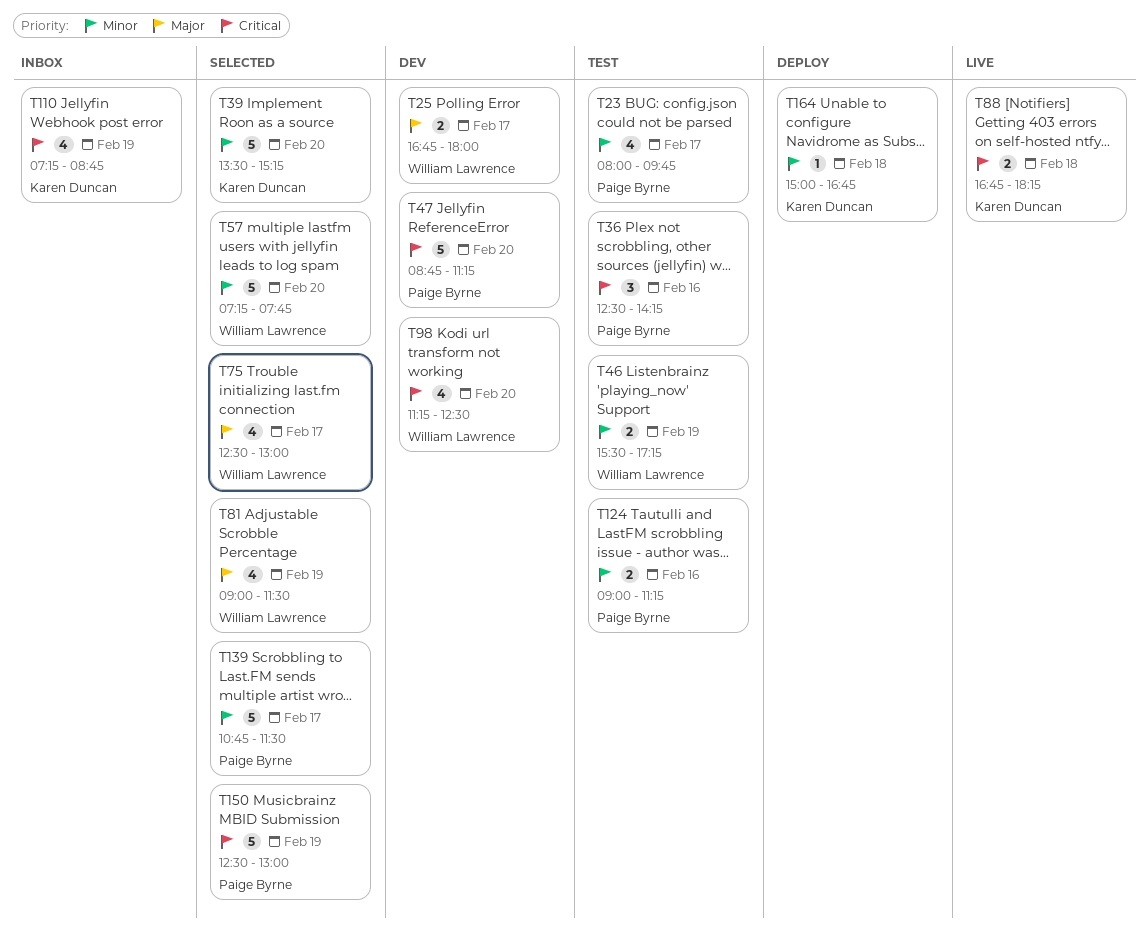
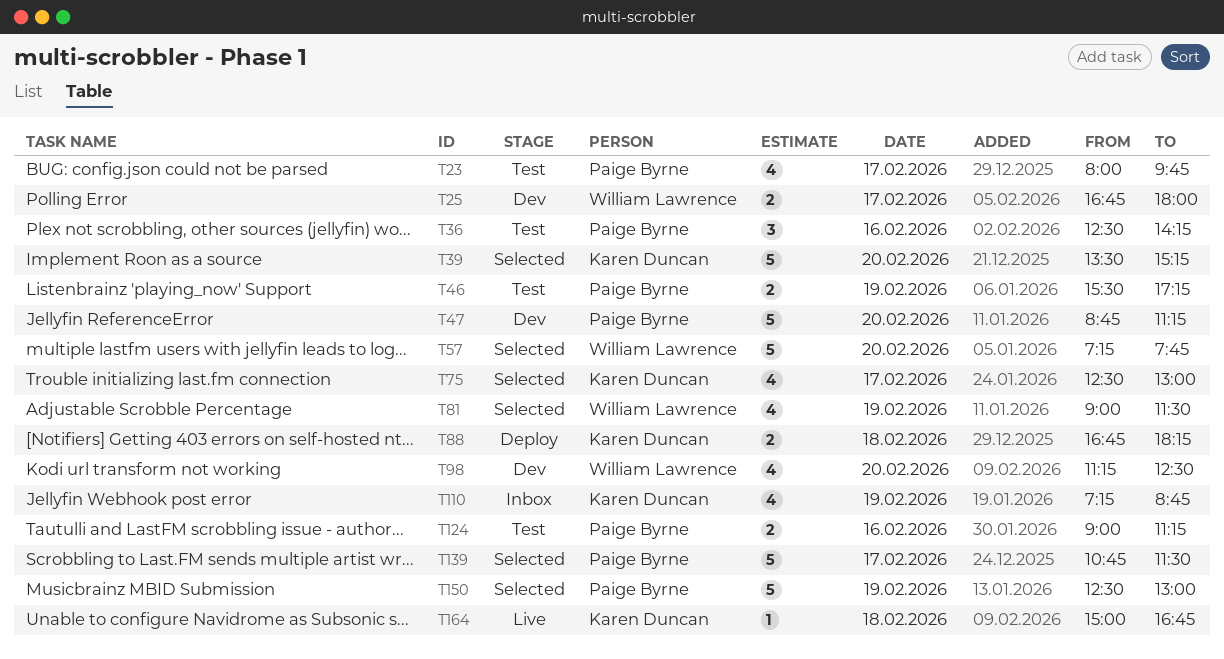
T46, owner: William Lawrence -> Paige Byrne
T75, owner: William Lawrence -> Karen Duncan
T88, status: Live -> Deploy
T164, status: Deploy -> Live

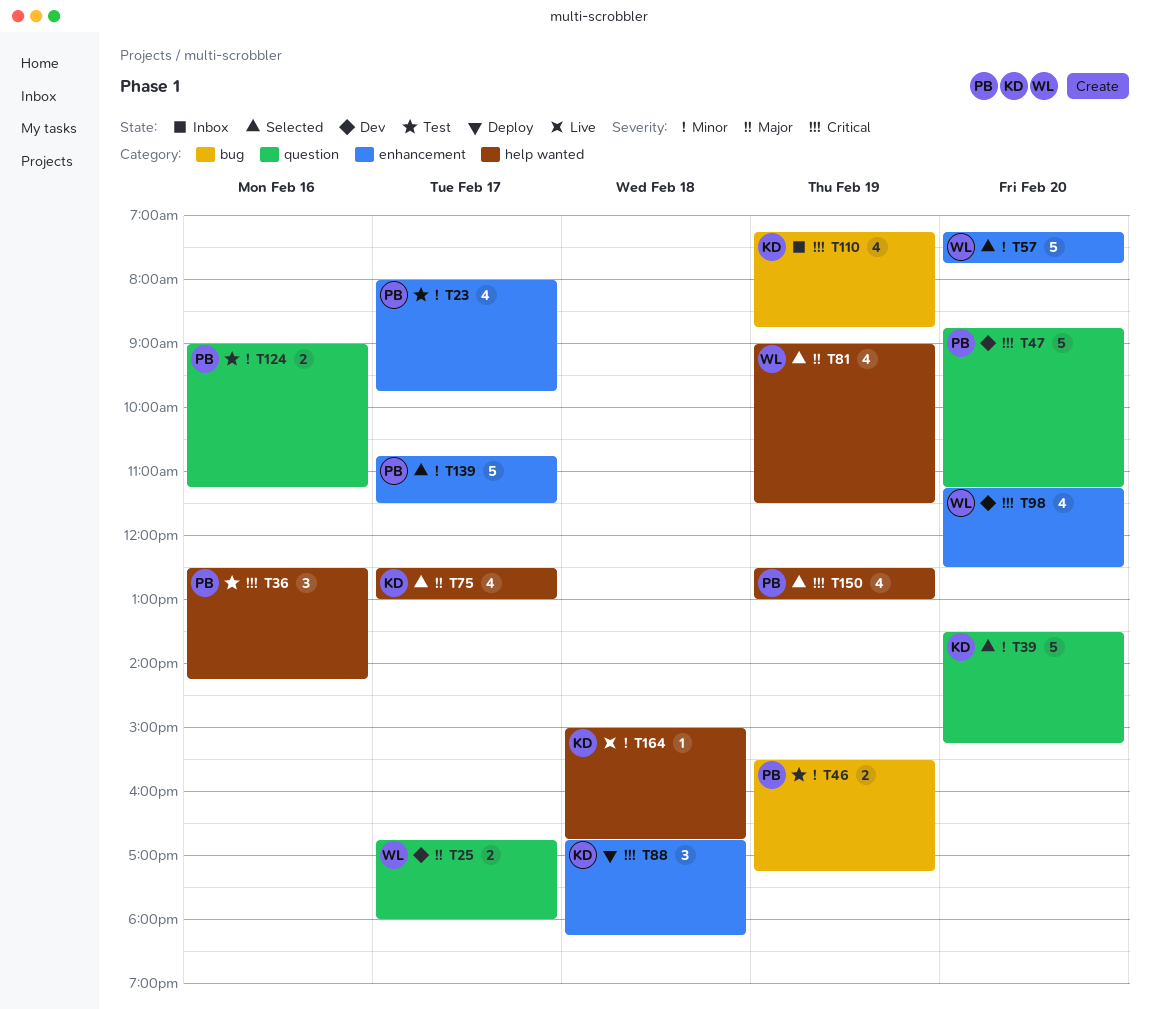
T88, estimate: 2 -> 3
T150, estimate: 5 -> 4

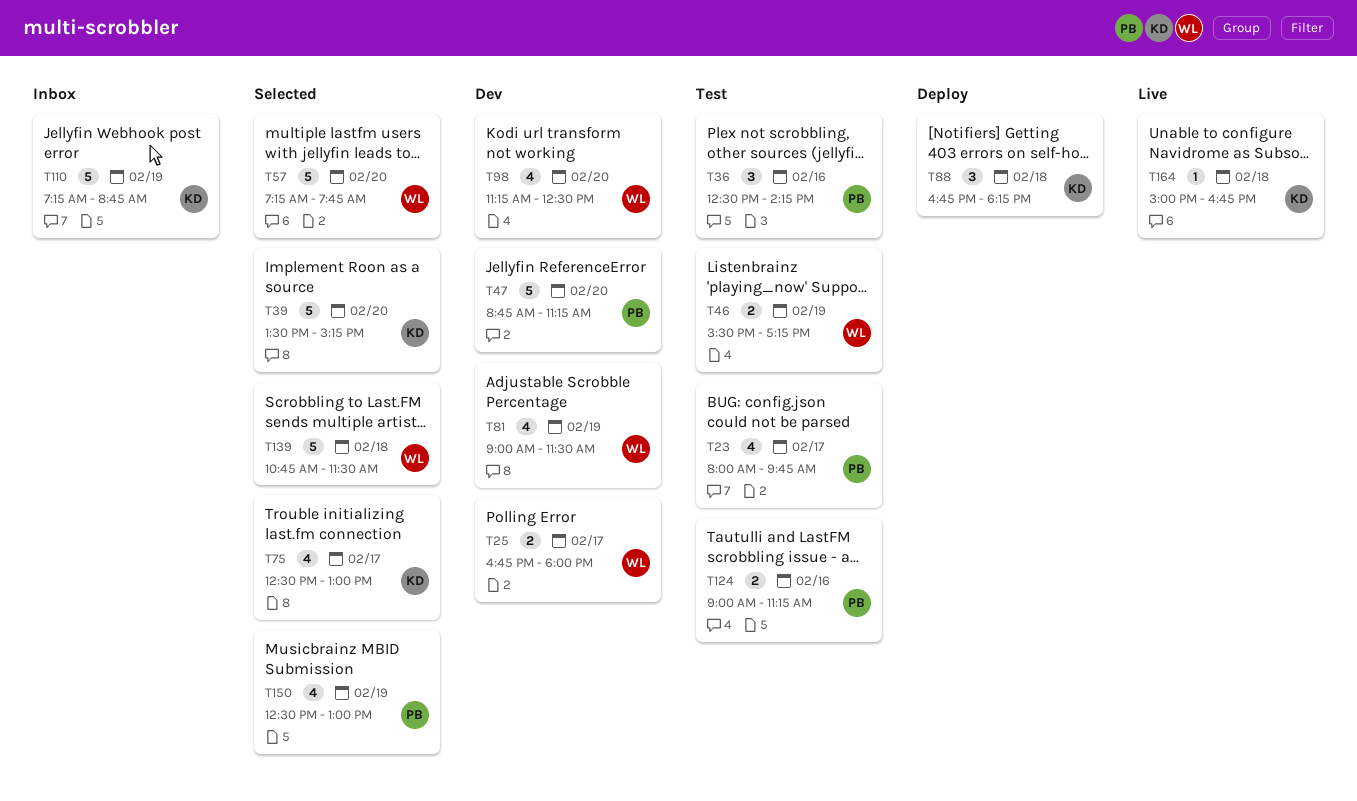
T46, owner: PB -> WL
T81, status: Selected -> Dev
T110, estimate: 4 -> 5
T139, owner: PB -> WL
T139, day: Feb 17 -> Feb 18

